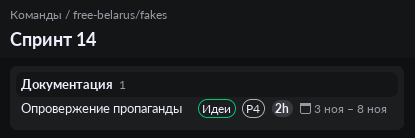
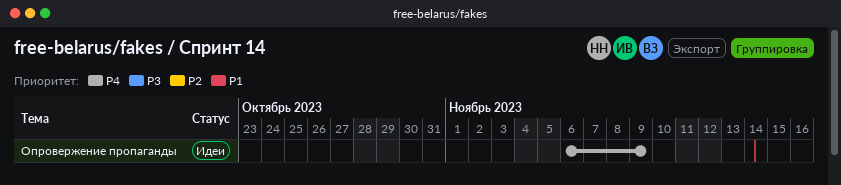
Опровержение пропаганды, start: Nov 3 -> Nov 6
Опровержение пропаганды, due: Nov 8 -> Nov 9

